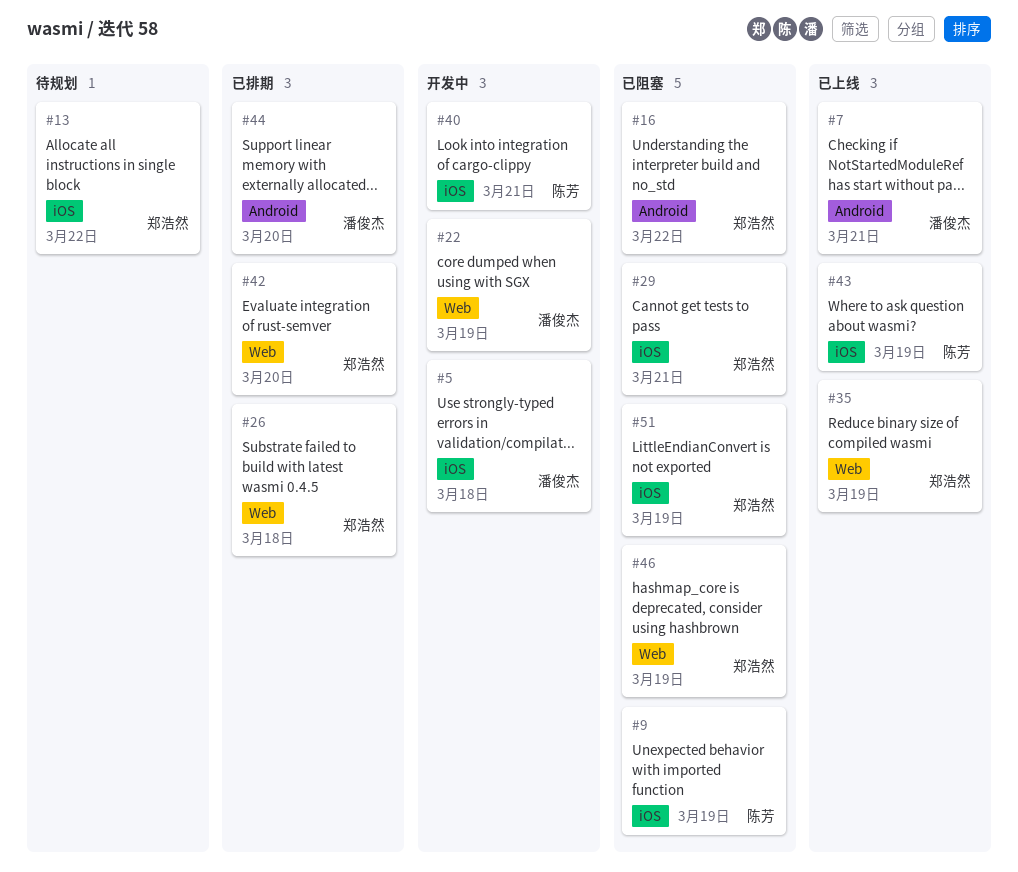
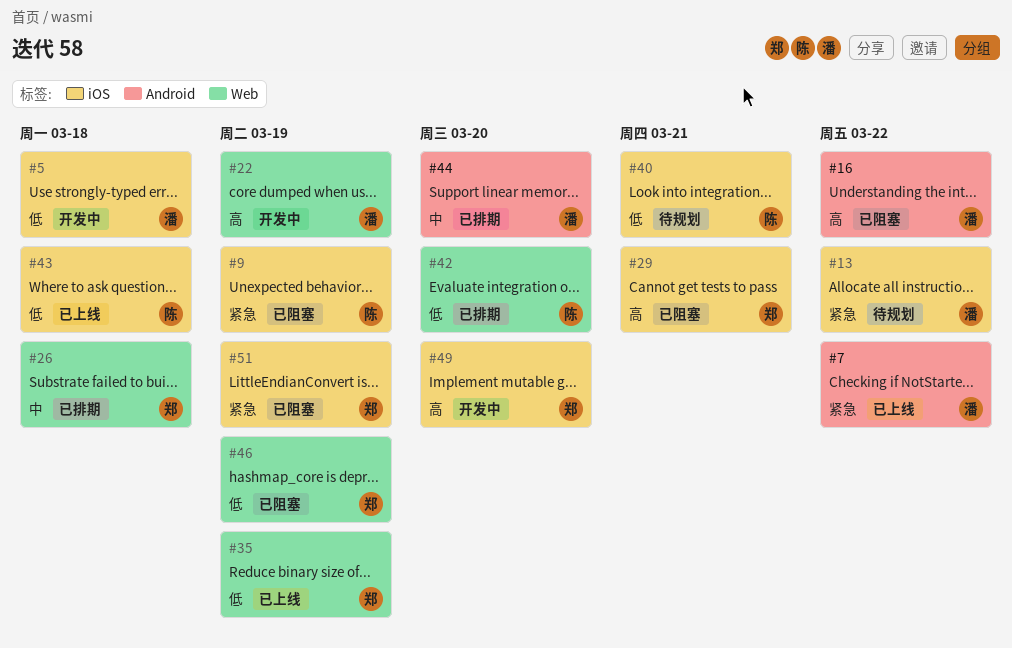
#7, due: Mar 21 -> Mar 22
#13, owner: 郑浩然 -> 潘俊杰
#16, owner: 郑浩然 -> 潘俊杰
#40, status: 开发中 -> 待规划
#42, owner: 郑浩然 -> 陈芳
#43, due: Mar 19 -> Mar 18
#49: none -> present

